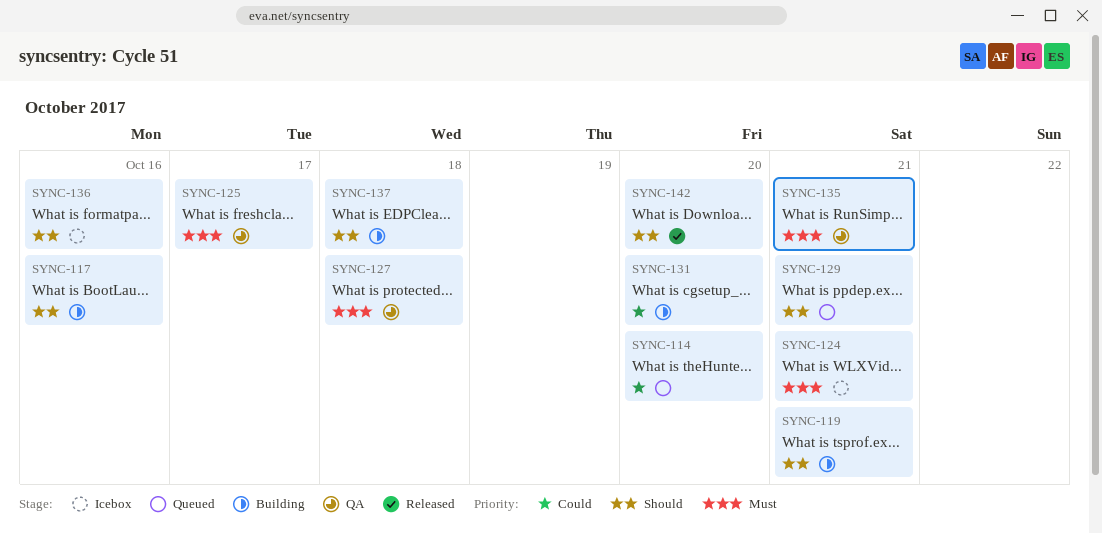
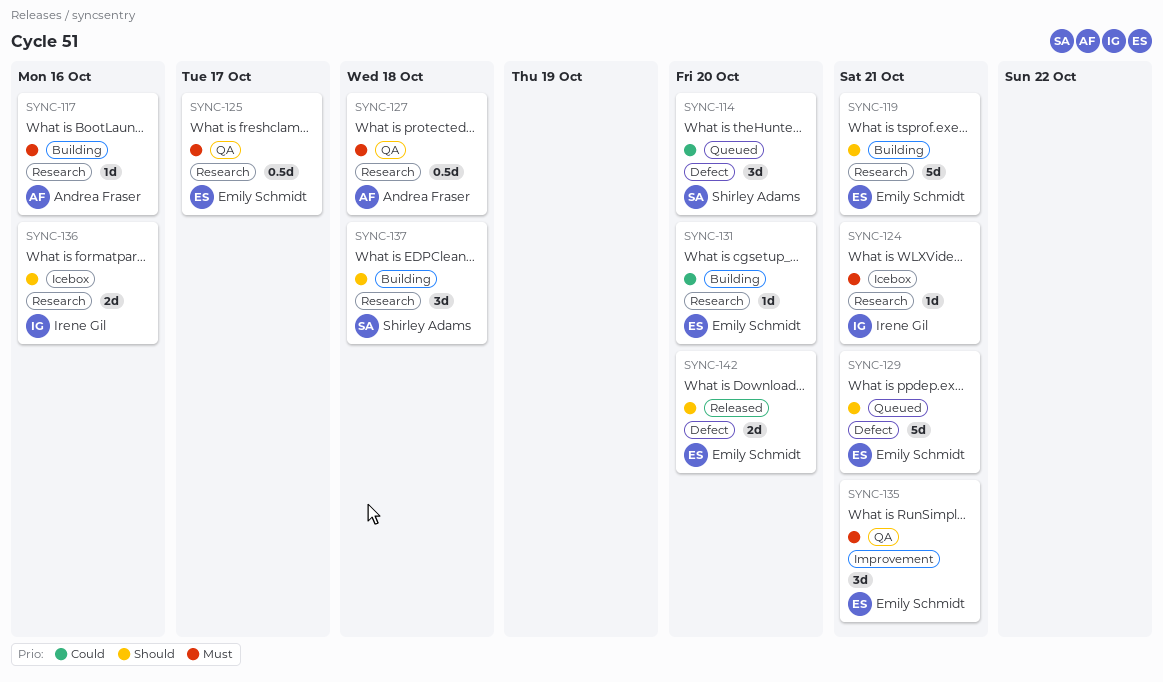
SYNC-117, priority: Should -> Must

